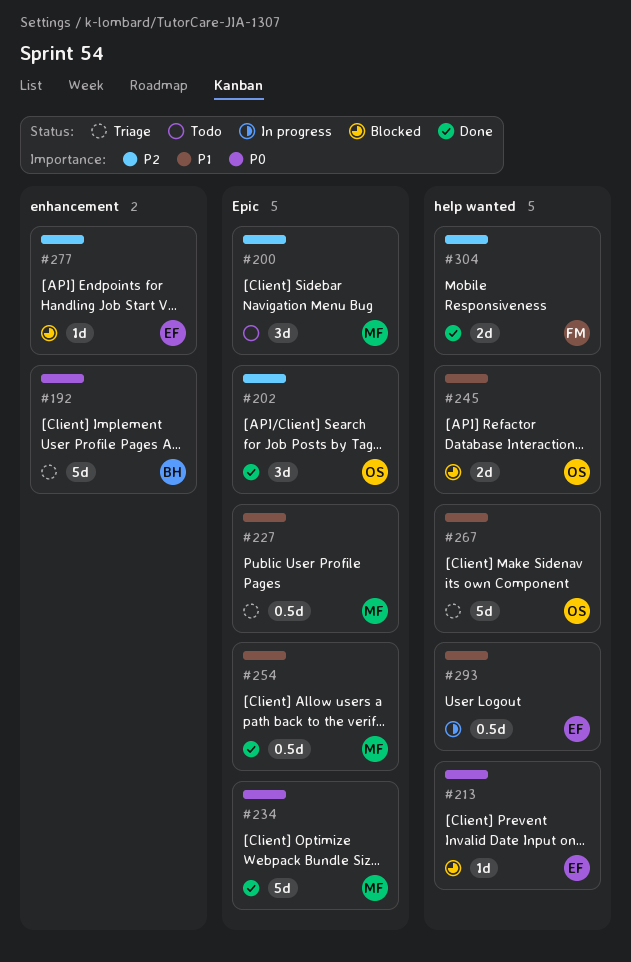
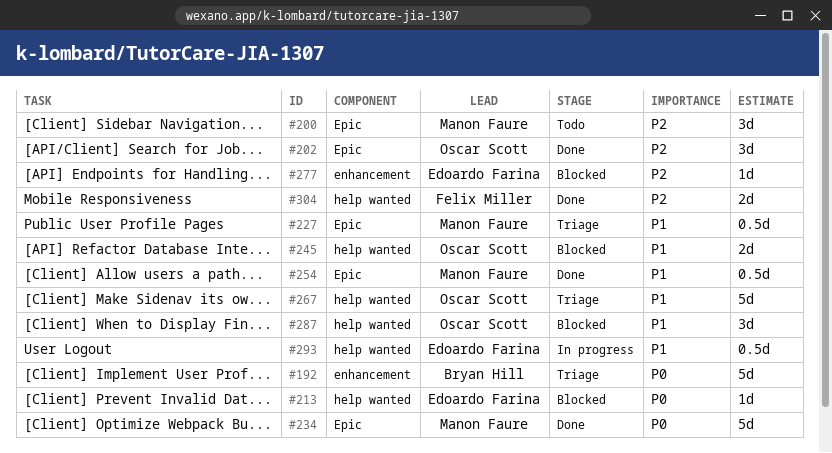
#287: none -> present

